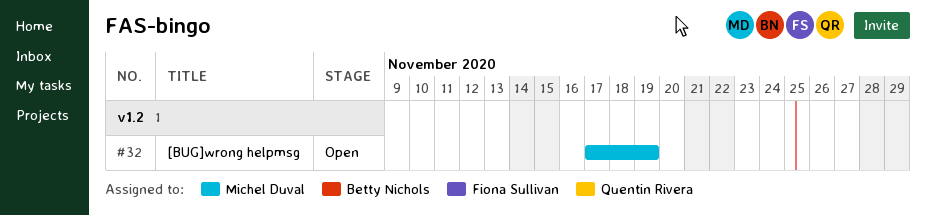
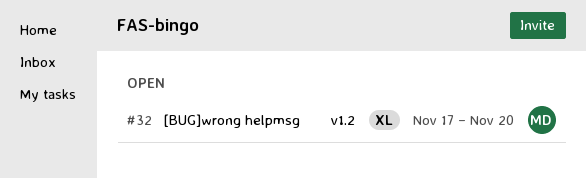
#32, due: Nov 19 -> Nov 20

